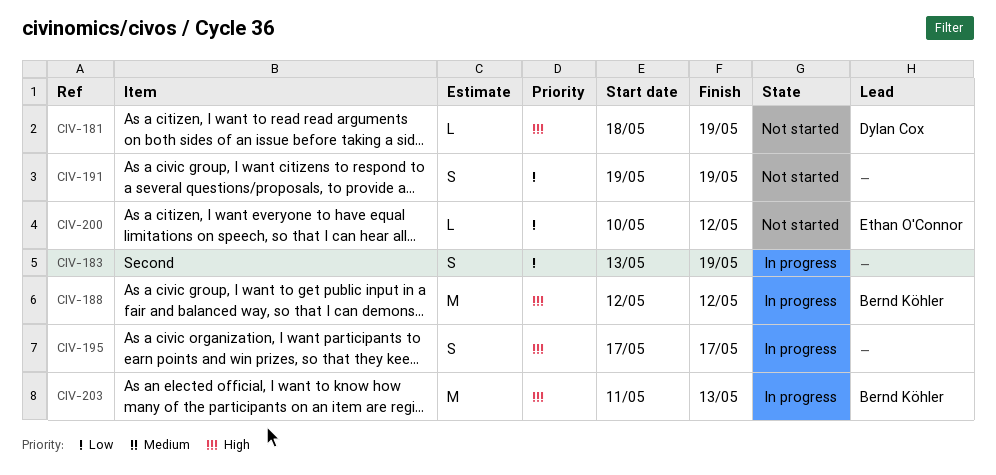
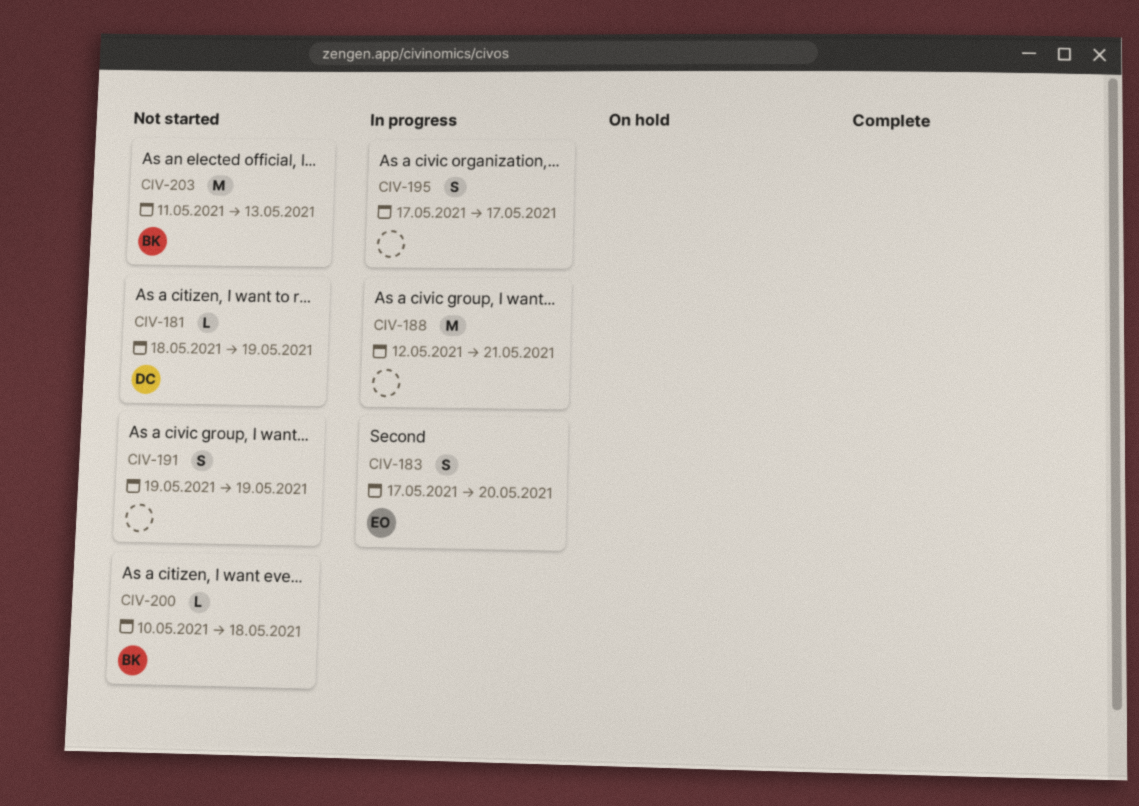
CIV-183, owner: none -> Ethan O'Connor
CIV-183, start: May 13 -> May 17
CIV-183, due: May 19 -> May 20
CIV-188, owner: Bernd Köhler -> none
CIV-188, due: May 12 -> May 21
CIV-200, owner: Ethan O'Connor -> Bernd Köhler
CIV-200, due: May 12 -> May 18
CIV-203, status: In progress -> Not started

